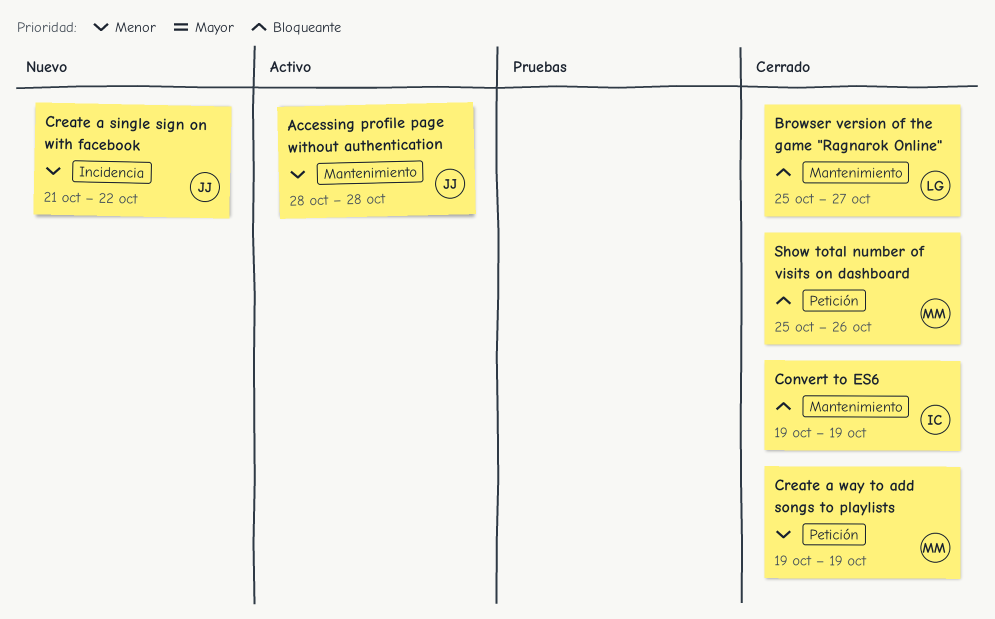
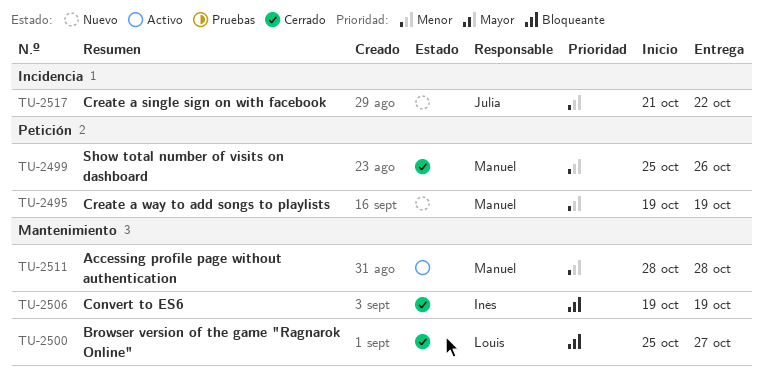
Accessing profile page without authentication, owner: Julia -> Manuel
Create a way to add songs to playlists, status: Cerrado -> Nuevo
Show total number of visits on dashboard, priority: Bloqueante -> Menor

